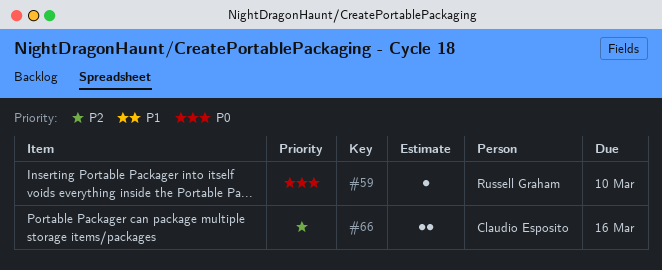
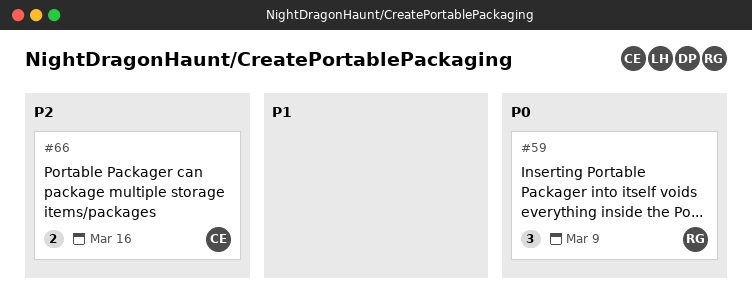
#59, estimate: 1 -> 3
#59, due: Mar 10 -> Mar 9

